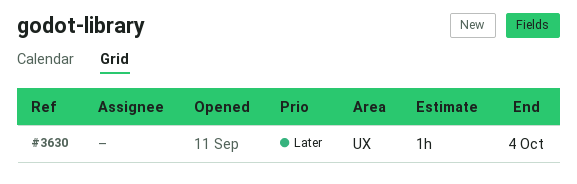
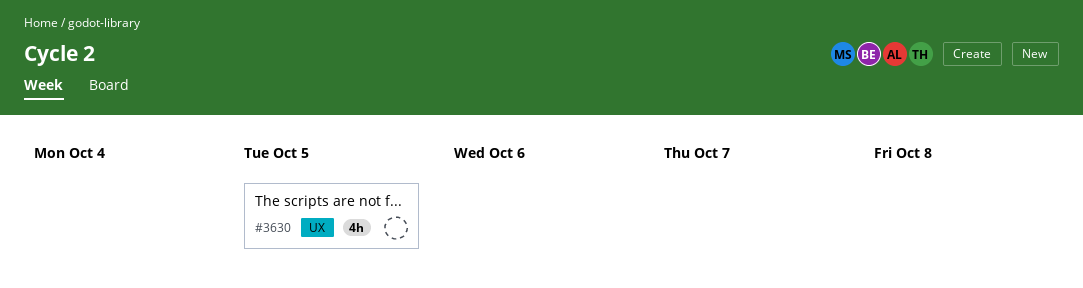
#3630, estimate: 1h -> 4h
#3630, due: Oct 4 -> Oct 5

